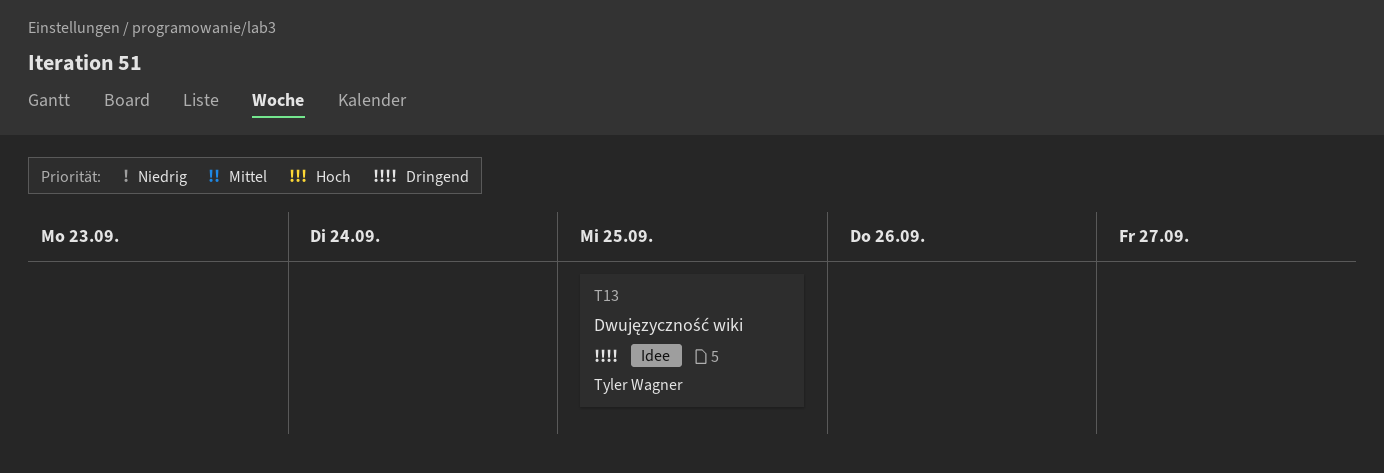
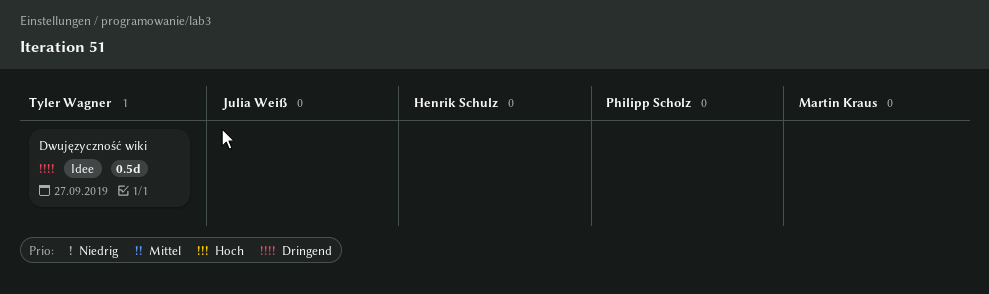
Dwujęzyczność wiki, due: Sep 25 -> Sep 27

